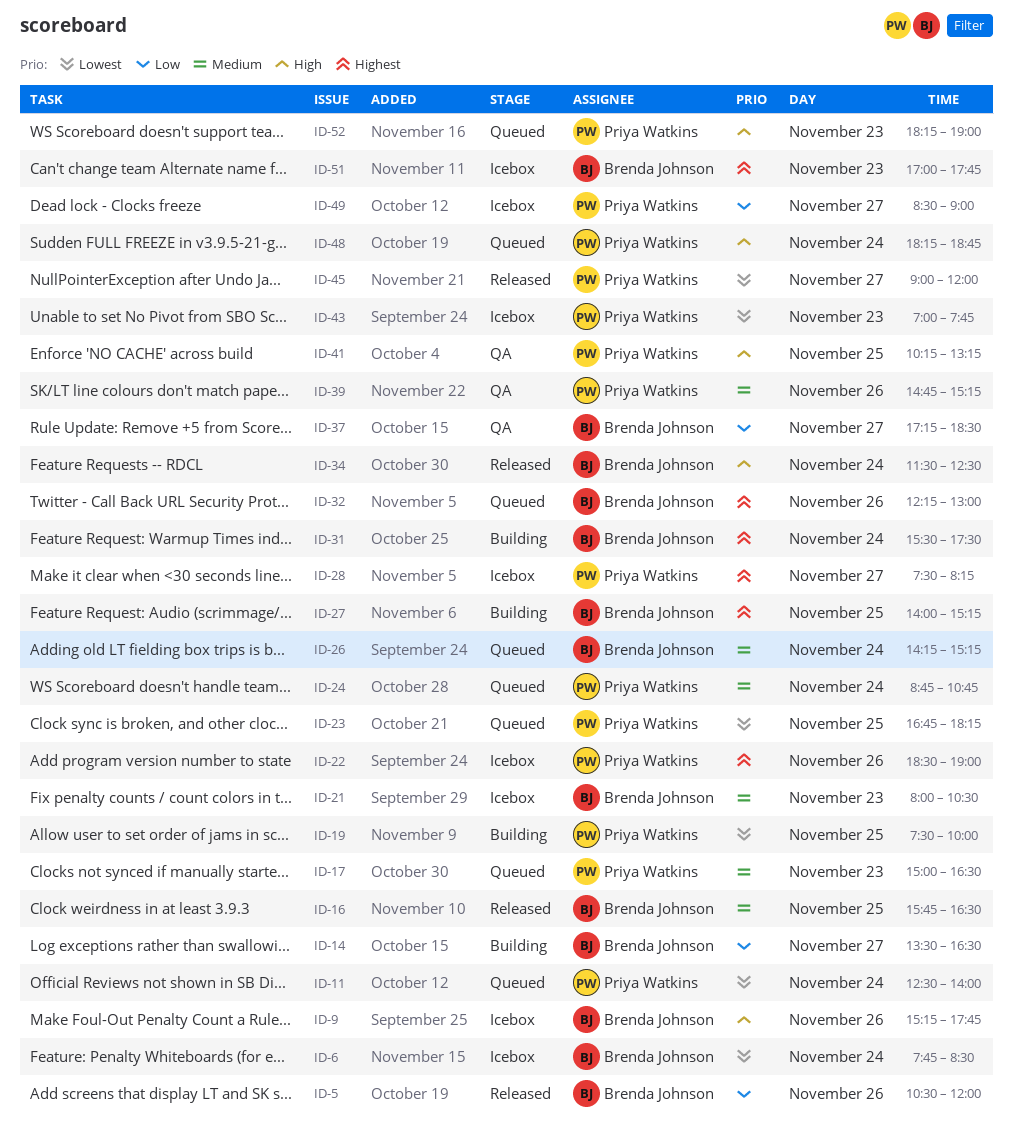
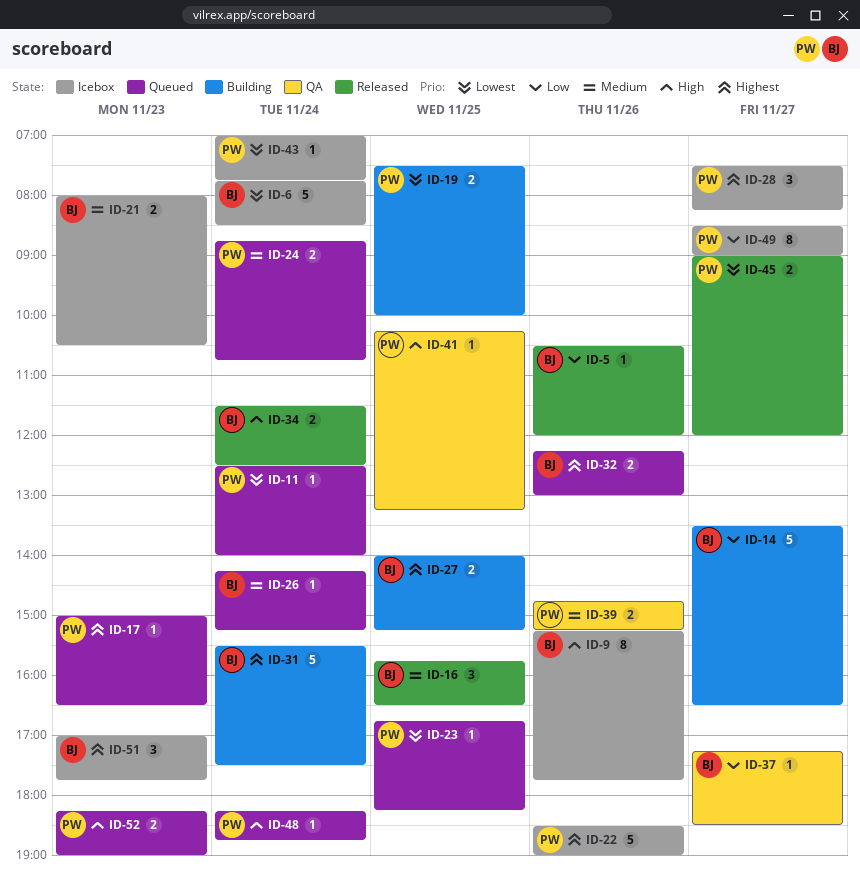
ID-17, priority: Medium -> Highest
ID-43, day: Nov 23 -> Nov 24

